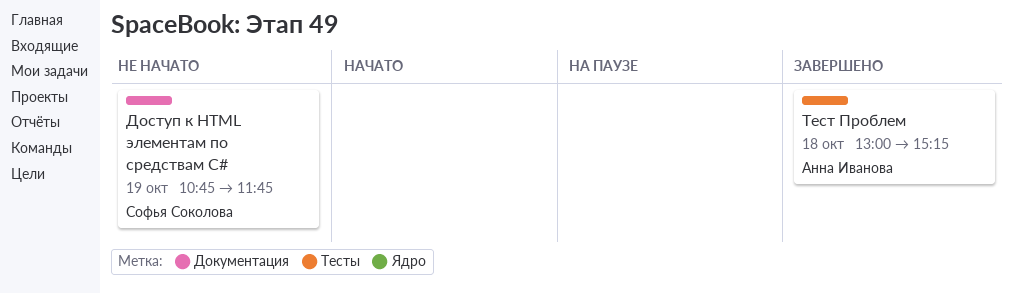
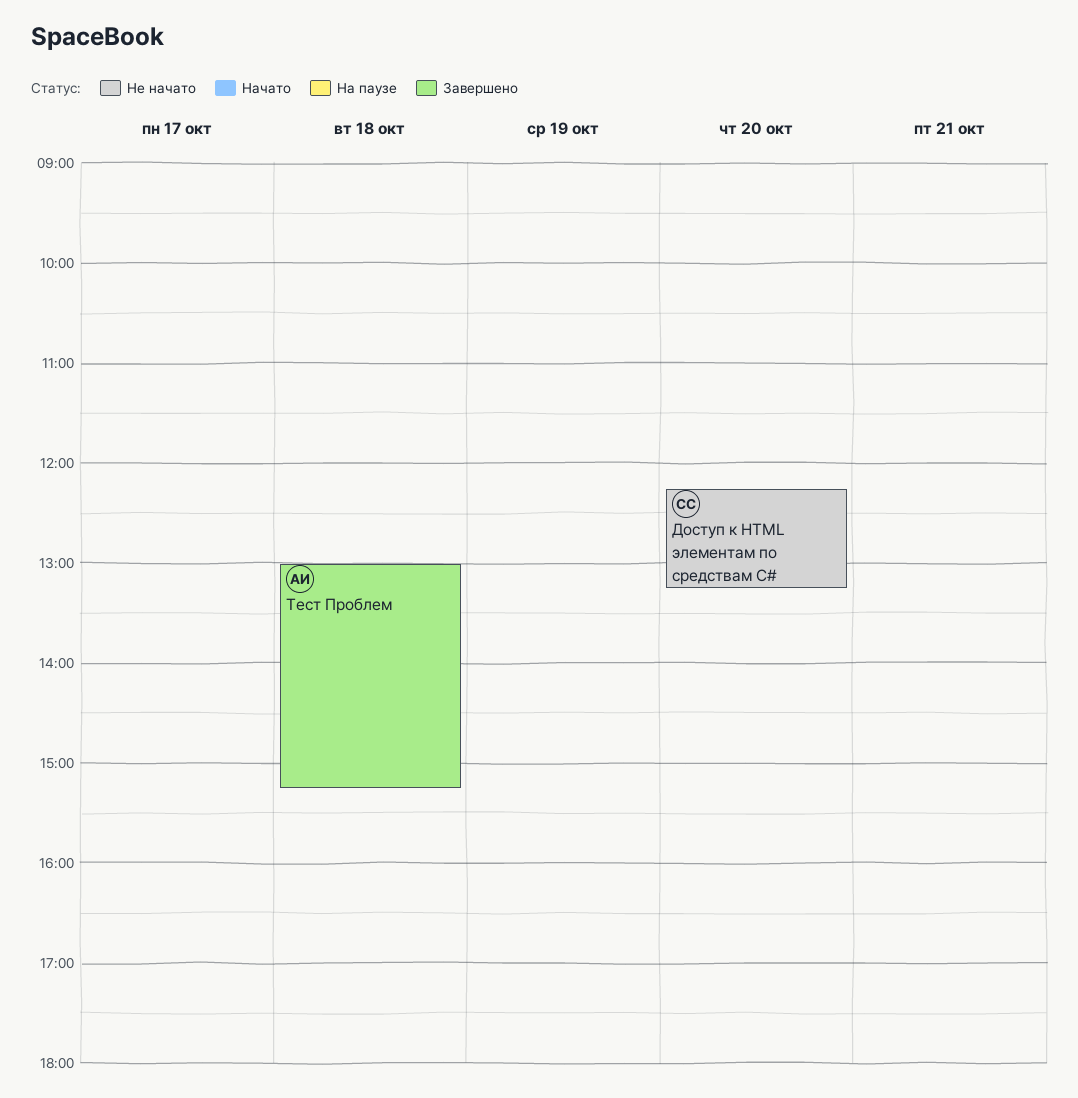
Доступ к HTML элементам по средствам C#, day: Oct 19 -> Oct 20
Доступ к HTML элементам по средствам C#, begins: 10:45 -> 12:15
Доступ к HTML элементам по средствам C#, ends: 11:45 -> 13:15

